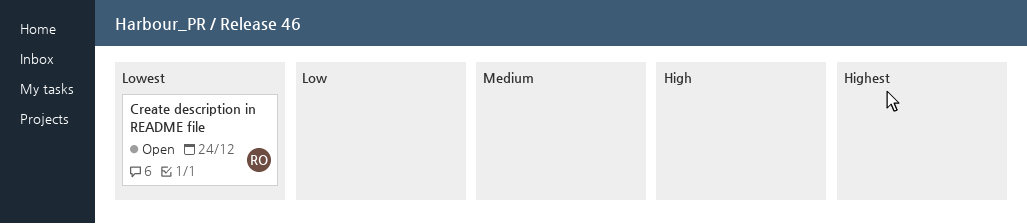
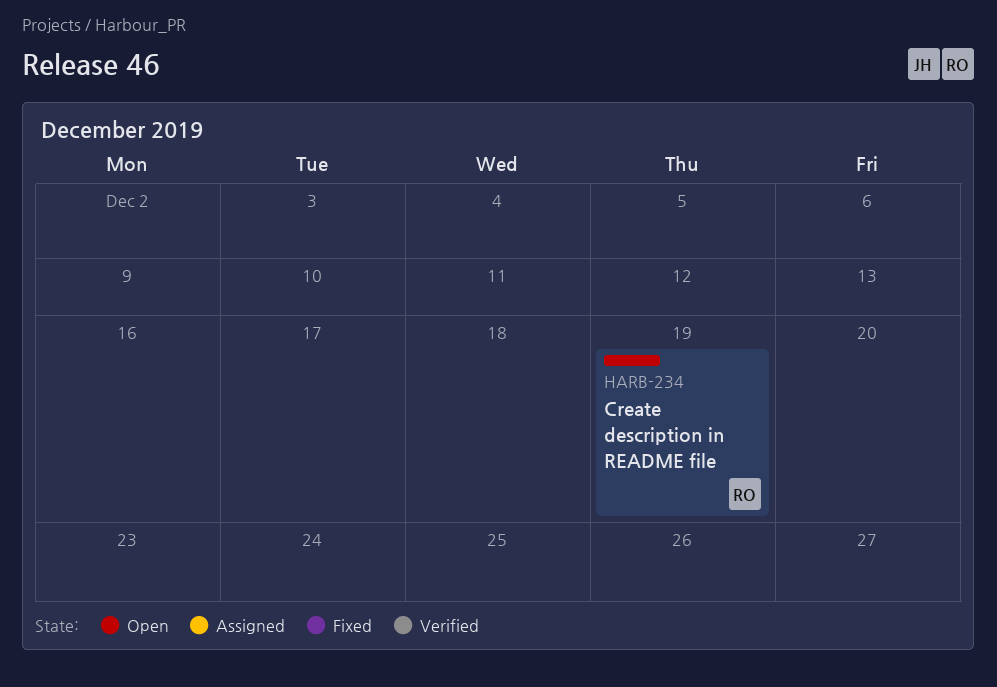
Create description in README file, due: Dec 24 -> Dec 19

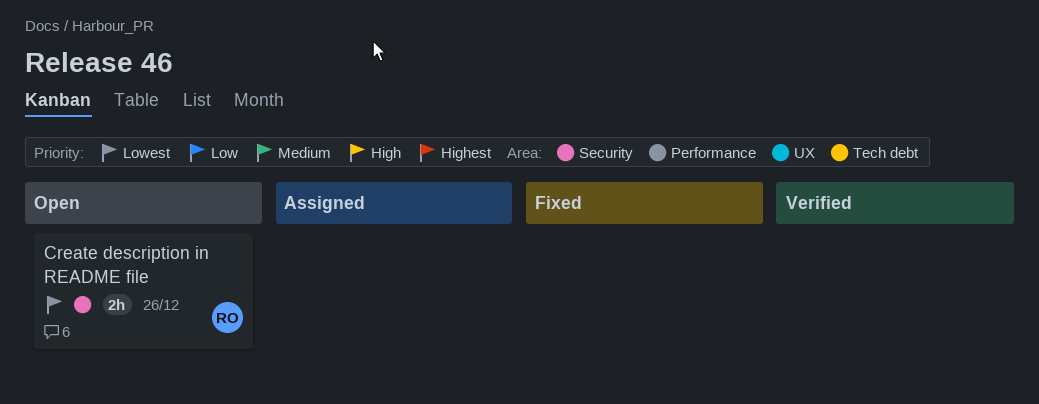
Create description in README file, due: Dec 19 -> Dec 26

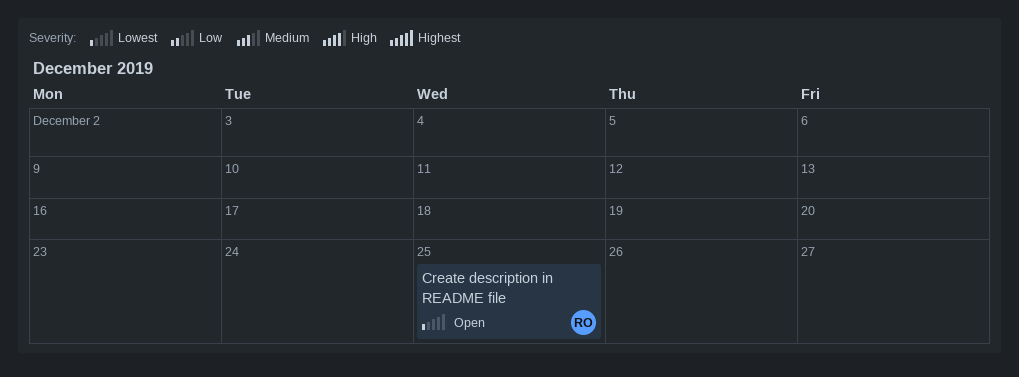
Create description in README file, due: Dec 26 -> Dec 25

